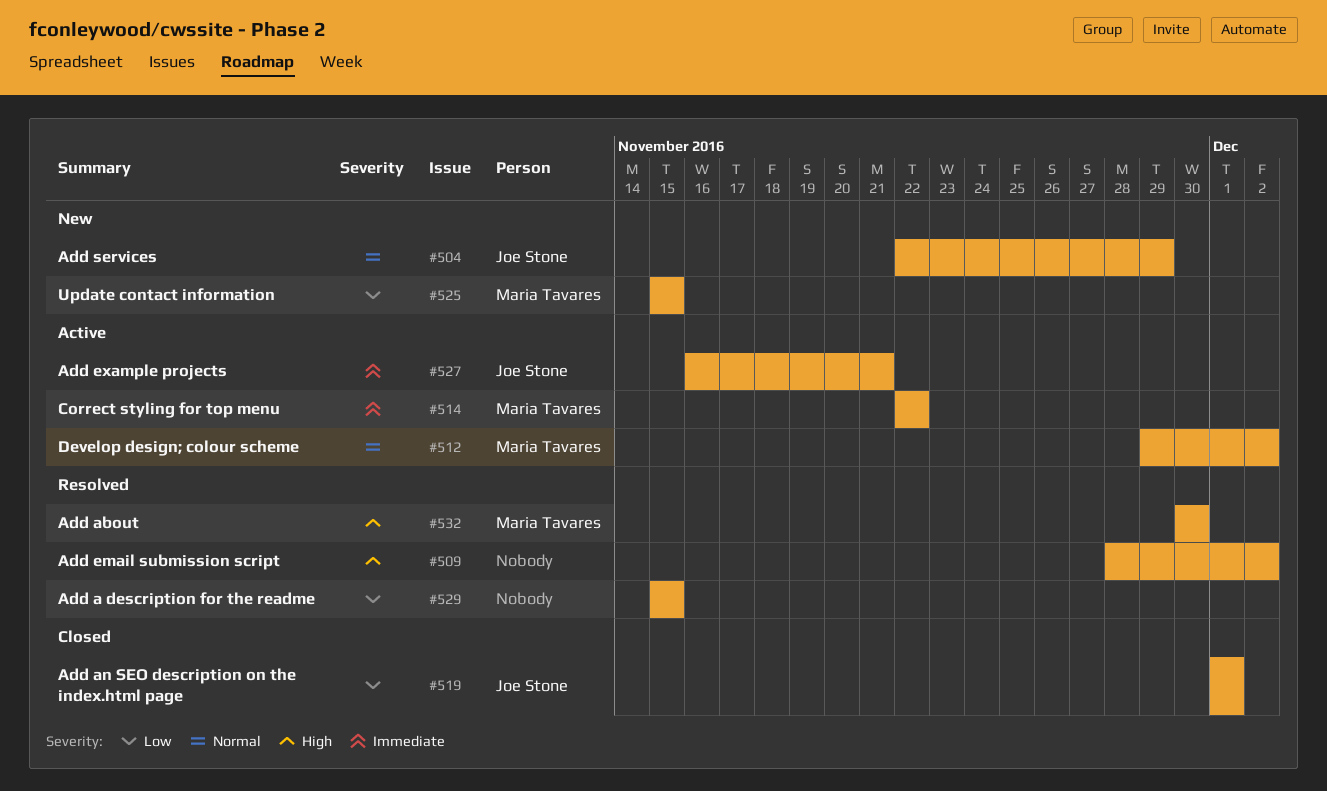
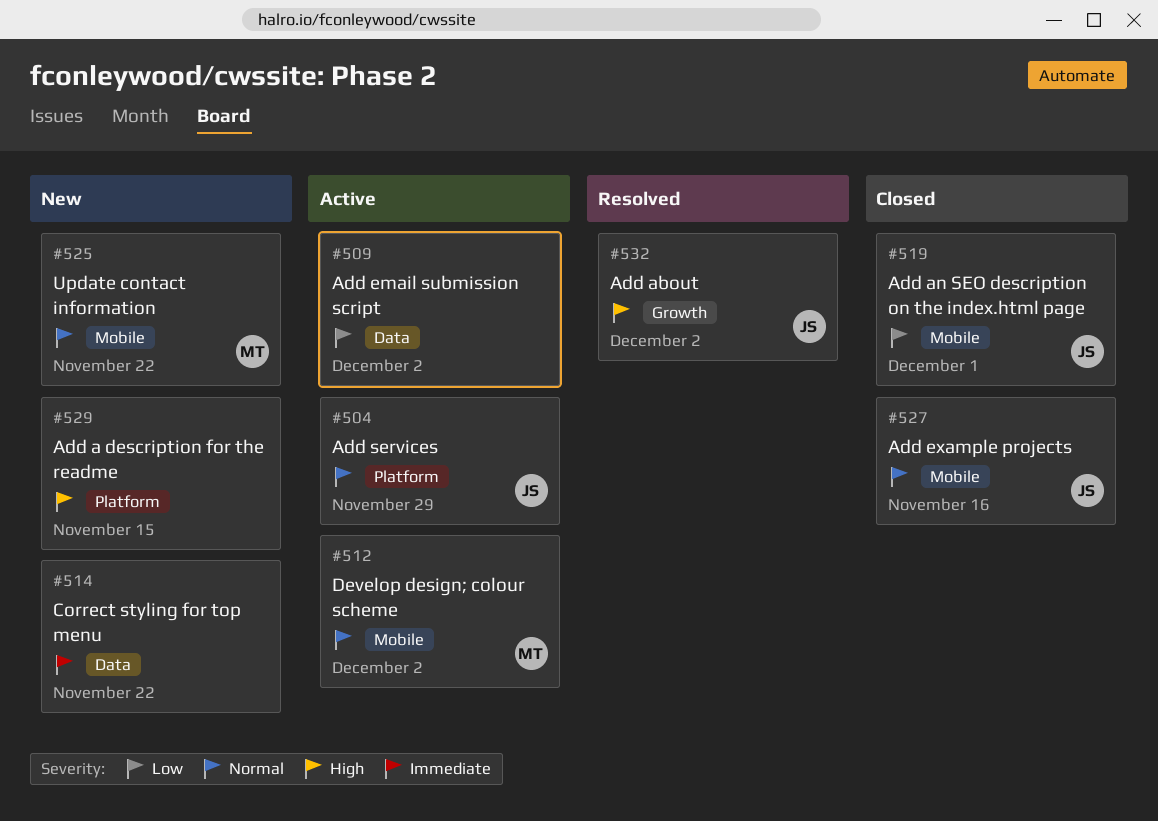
#504, status: New -> Active
#509, status: Resolved -> Active
#509, priority: High -> Low
#514, status: Active -> New
#514, owner: Maria Tavares -> none
#525, priority: Low -> Normal
#525, due: Nov 15 -> Nov 22
#527, status: Active -> Closed
#527, priority: Immediate -> Normal
#527, due: Nov 21 -> Nov 16
#529, status: Resolved -> New
#529, priority: Low -> High
#532, owner: Maria Tavares -> Joe Stone
#532, due: Nov 30 -> Dec 2

